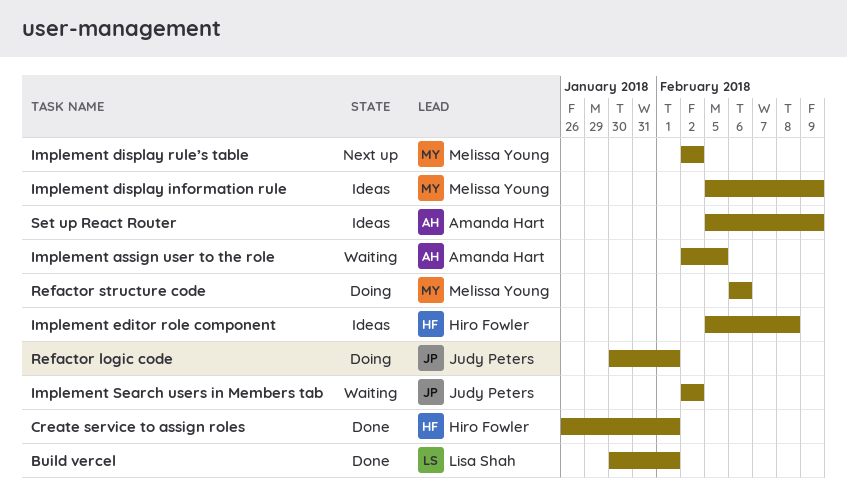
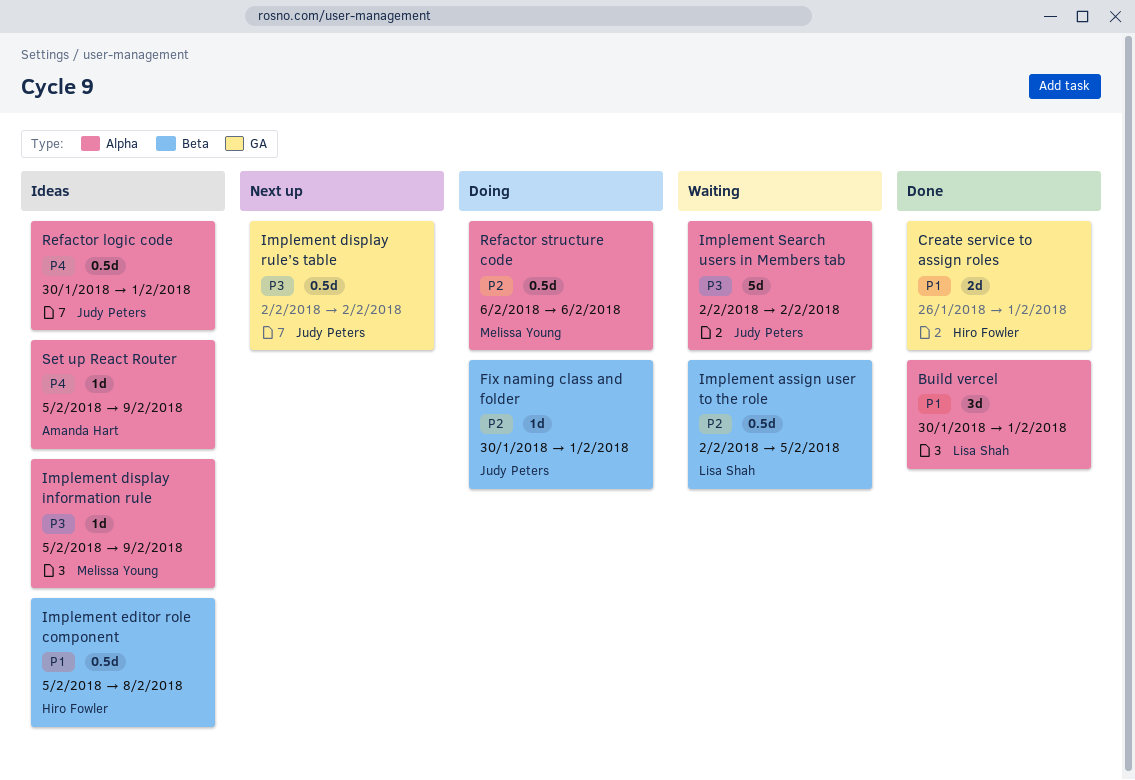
Fix naming class and folder: none -> present
Implement assign user to the role, owner: Amanda Hart -> Lisa Shah
Implement display rule’s table, owner: Melissa Young -> Judy Peters
Refactor logic code, status: Doing -> Ideas

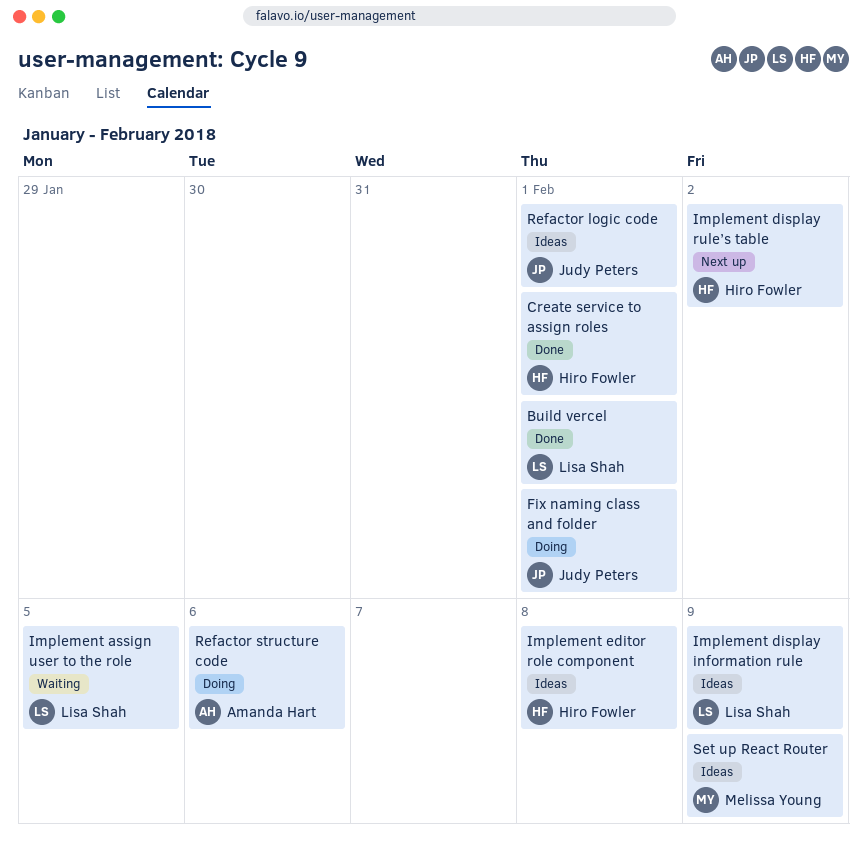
Implement display information rule, owner: Melissa Young -> Lisa Shah
Implement display rule’s table, owner: Judy Peters -> Hiro Fowler
Implement Search users in Members tab: present -> none
Refactor structure code, owner: Melissa Young -> Amanda Hart
Set up React Router, owner: Amanda Hart -> Melissa Young

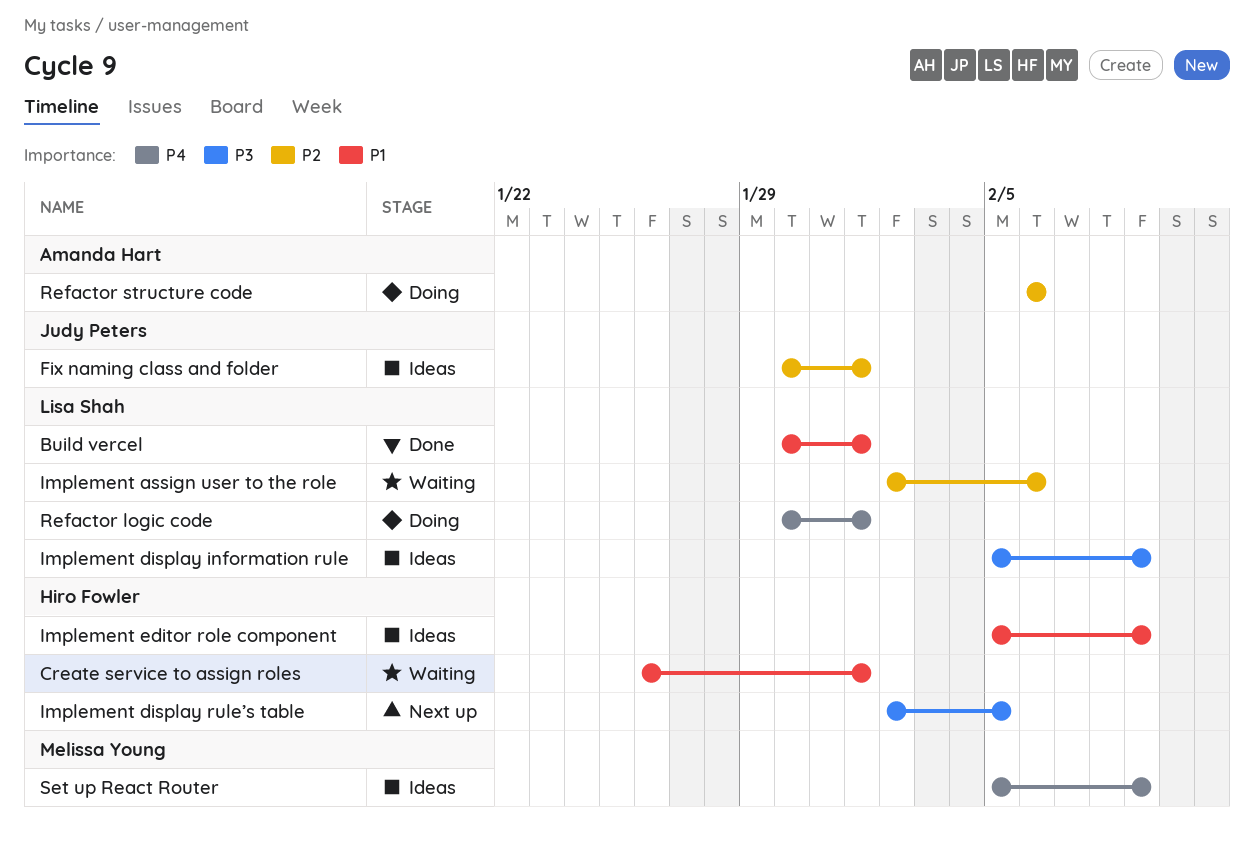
Create service to assign roles, status: Done -> Waiting
Fix naming class and folder, status: Doing -> Ideas
Implement assign user to the role, due: Feb 5 -> Feb 6
Implement display rule’s table, due: Feb 2 -> Feb 5
Implement editor role component, due: Feb 8 -> Feb 9
Refactor logic code, status: Ideas -> Doing
Refactor logic code, owner: Judy Peters -> Lisa Shah

